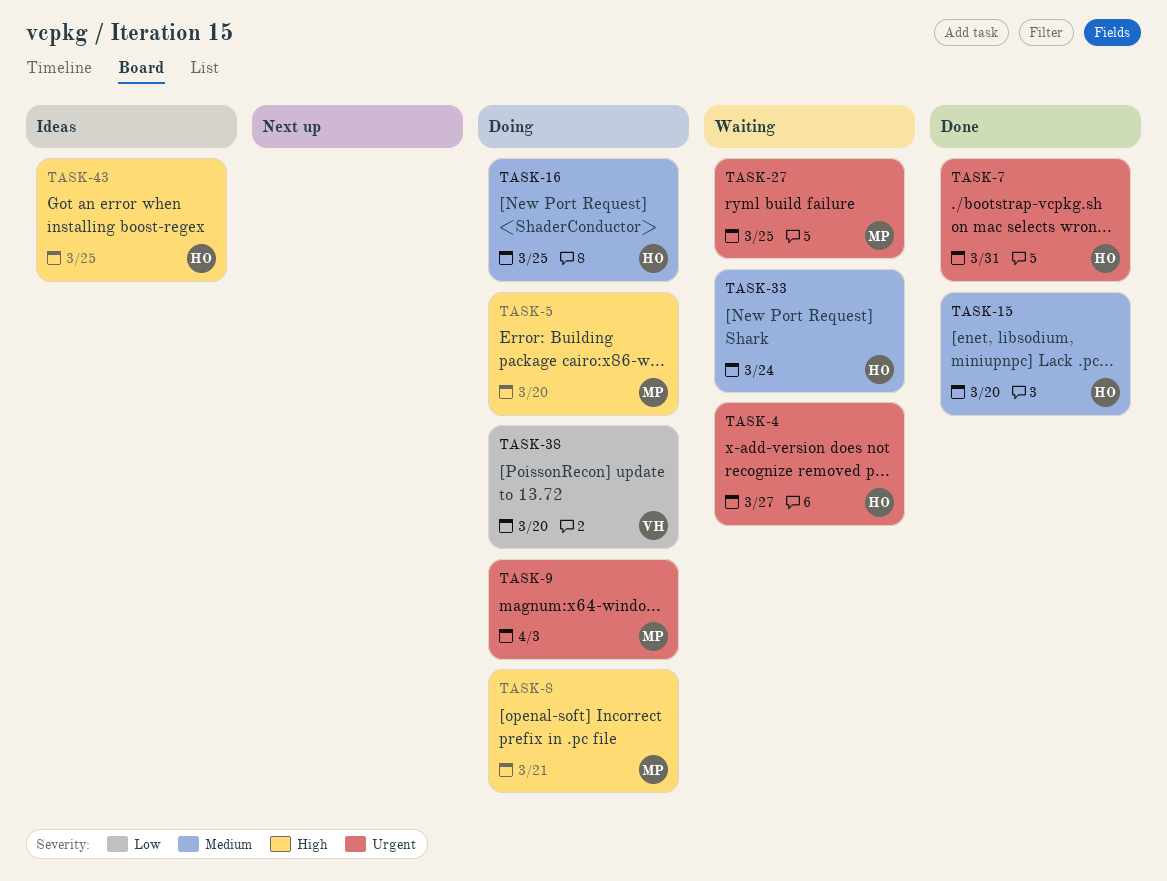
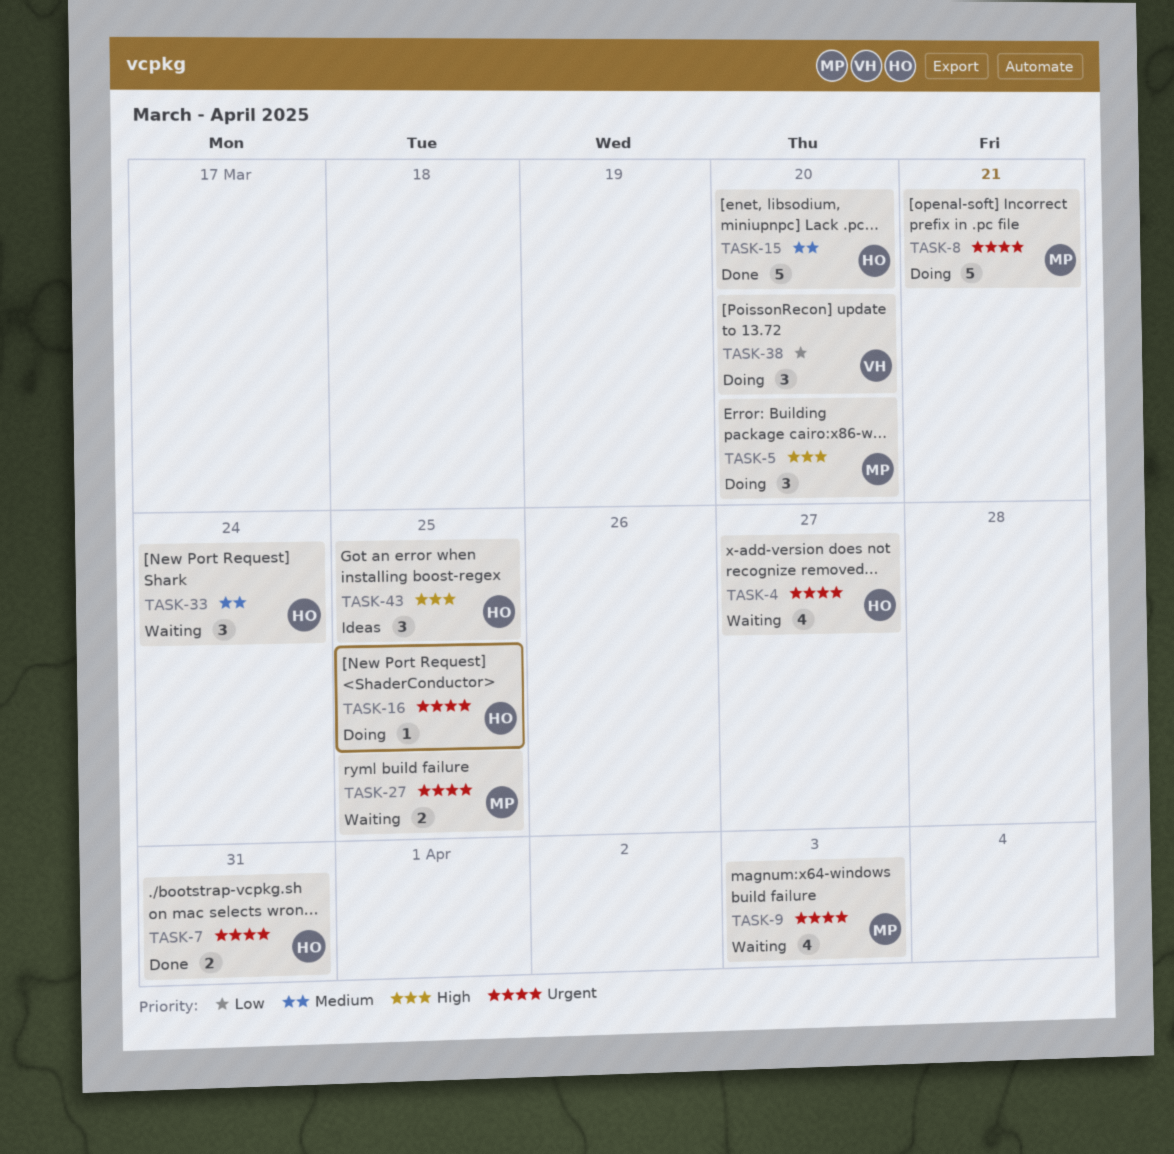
TASK-8, priority: High -> Urgent
TASK-9, status: Doing -> Waiting
TASK-16, priority: Medium -> Urgent

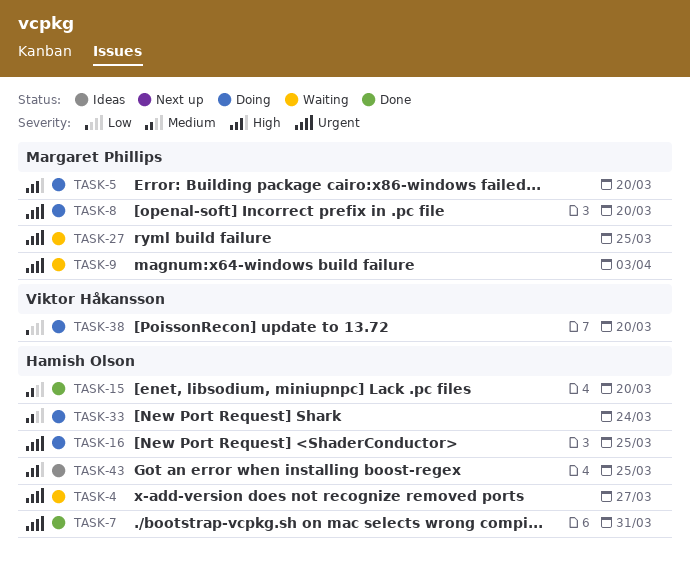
TASK-8, due: Mar 21 -> Mar 20
TASK-33, status: Waiting -> Doing

